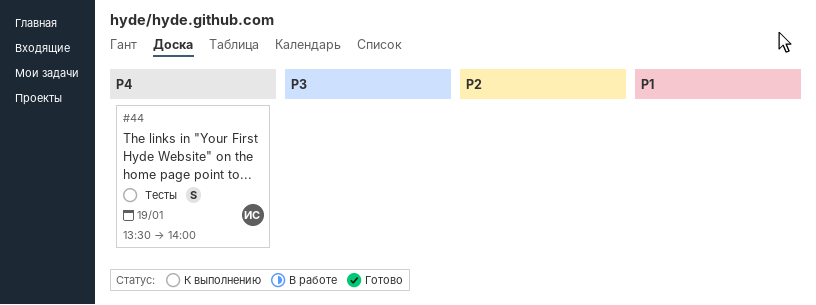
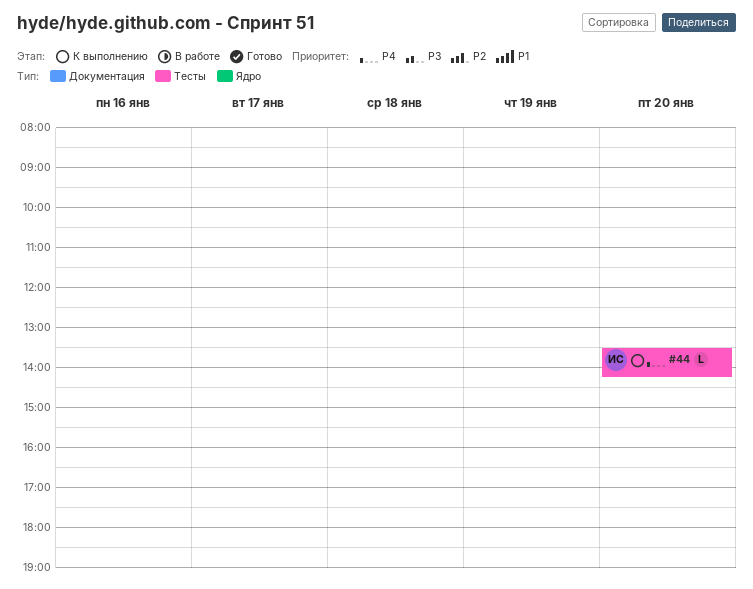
#44, estimate: S -> L
#44, day: Jan 19 -> Jan 20
#44, ends: 14:00 -> 14:15

